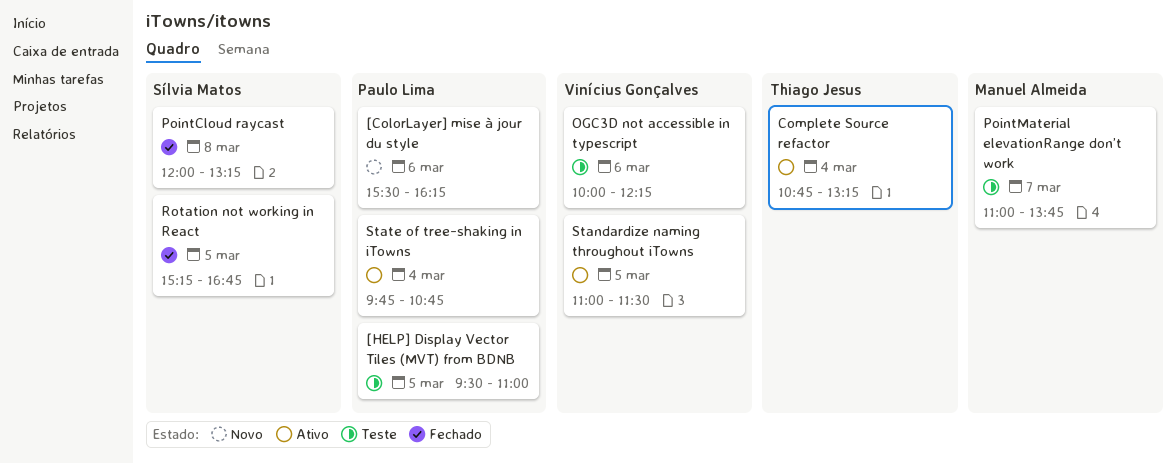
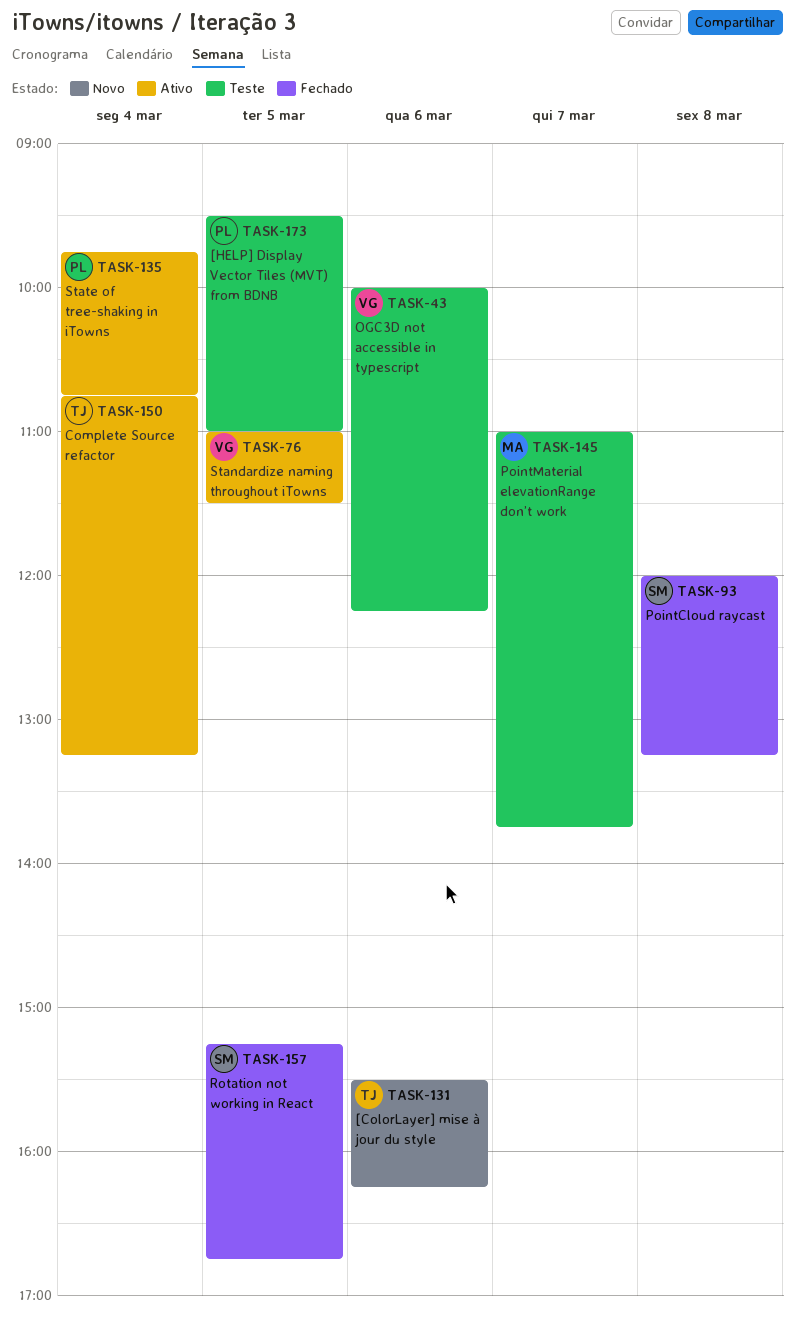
[ColorLayer] mise à jour du style, owner: Paulo Lima -> Thiago Jesus

